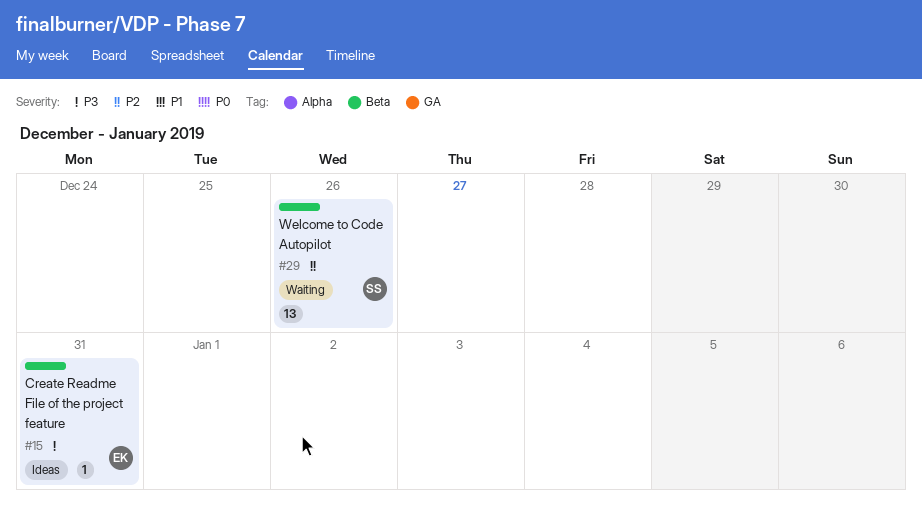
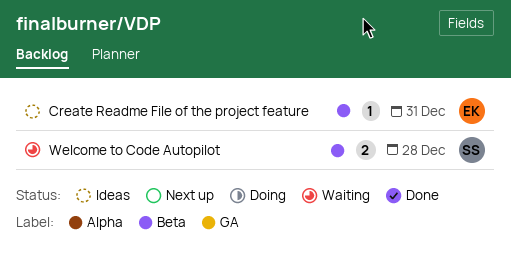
Welcome to Code Autopilot, estimate: 13 -> 2
Welcome to Code Autopilot, due: Dec 26 -> Dec 28

